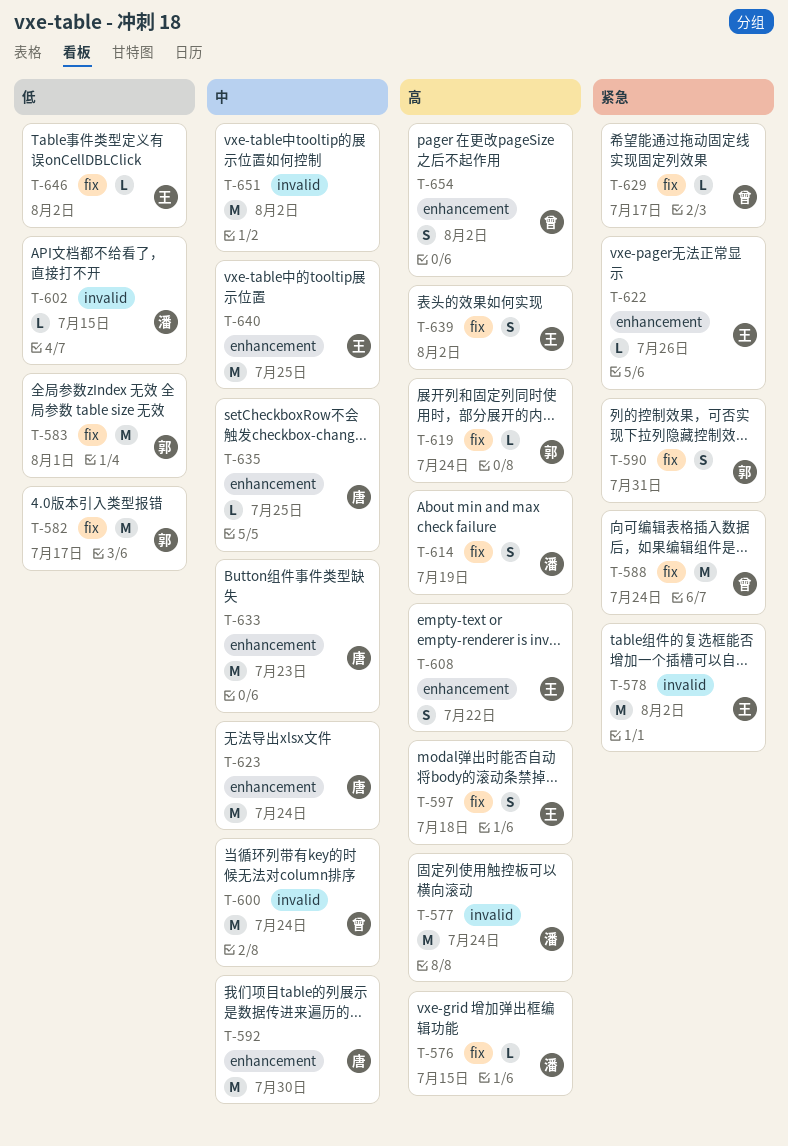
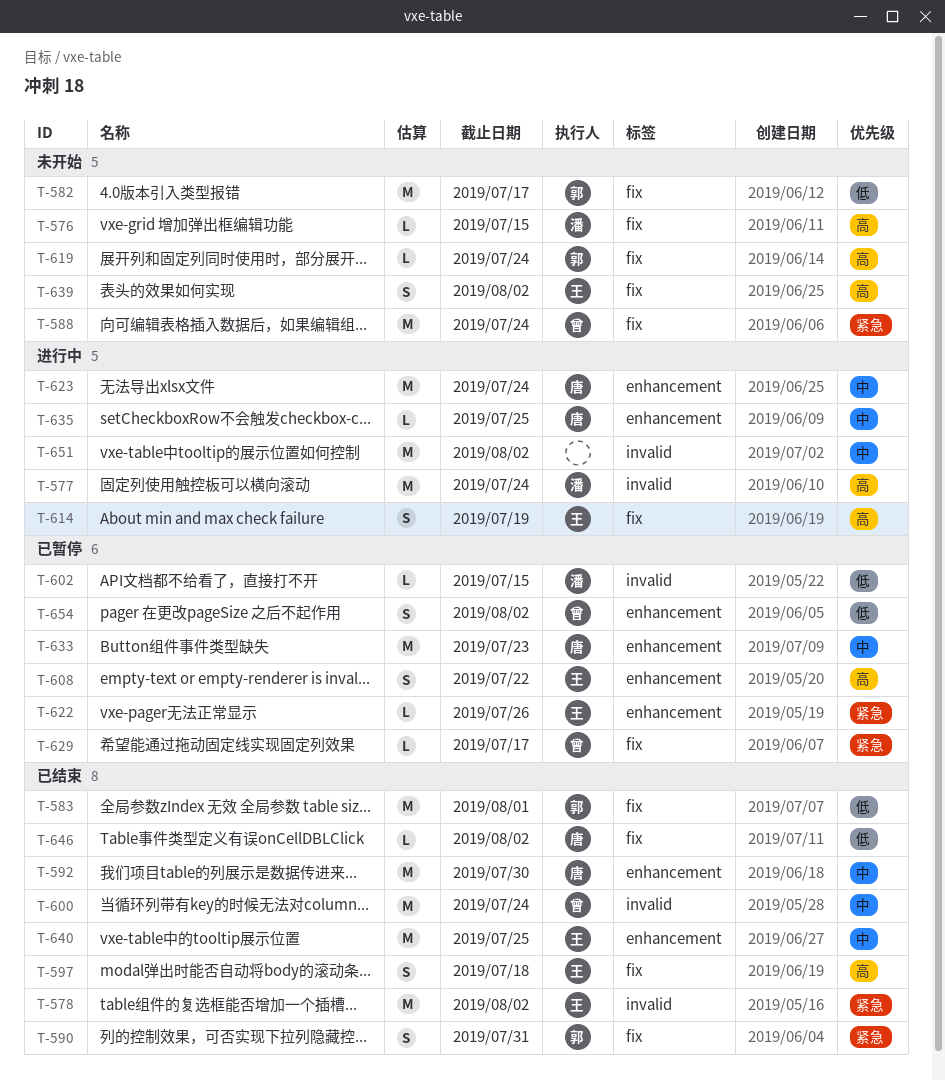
T-614, owner: 潘 -> 王
T-646, owner: 王 -> 唐
T-654, priority: 高 -> 低

